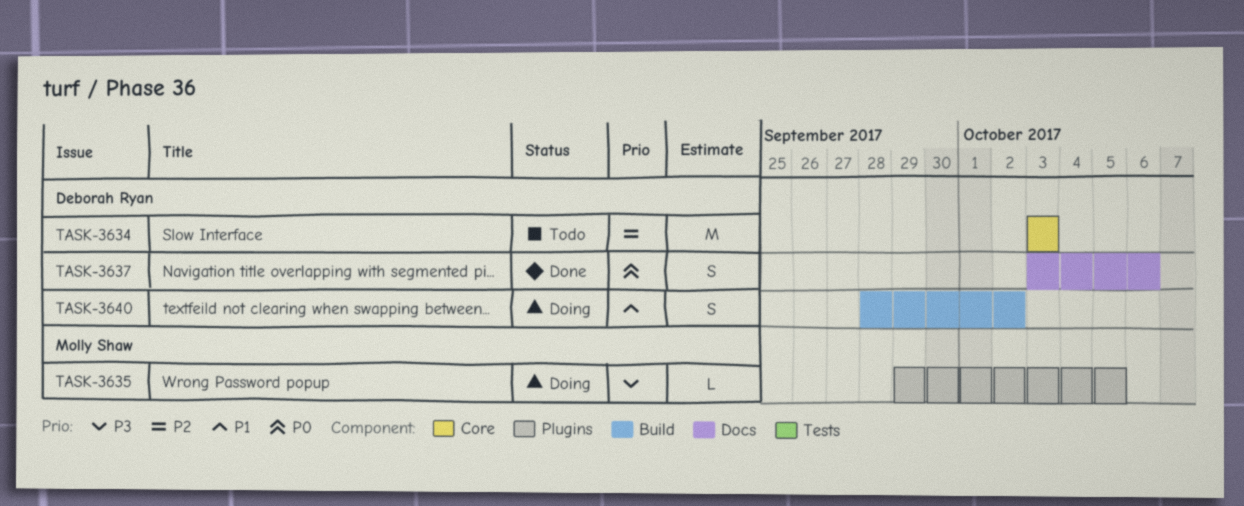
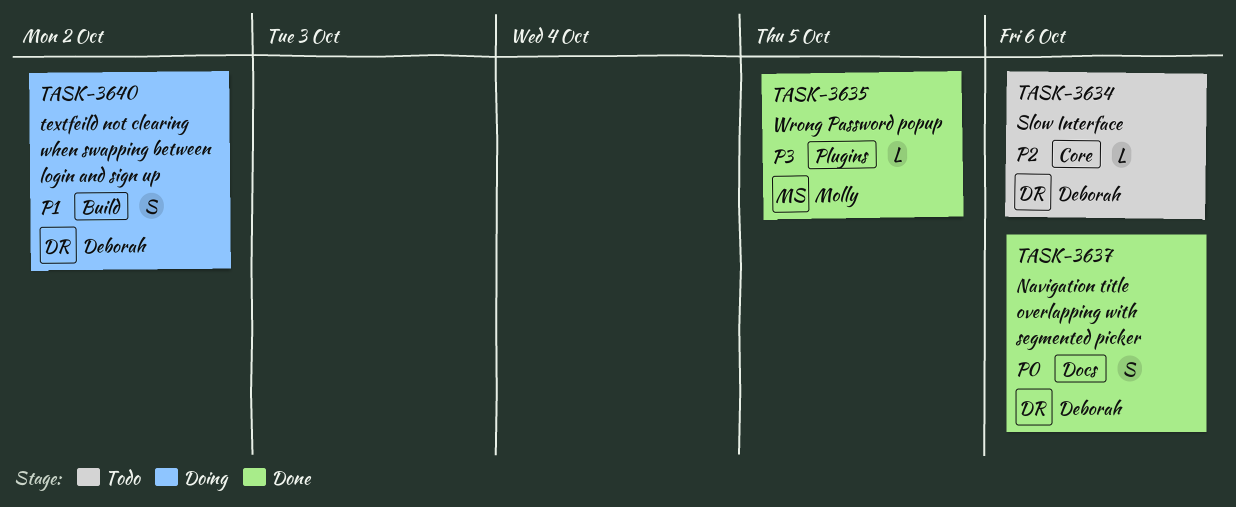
TASK-3634, estimate: M -> L
TASK-3634, due: Oct 3 -> Oct 6
TASK-3635, status: Doing -> Done

